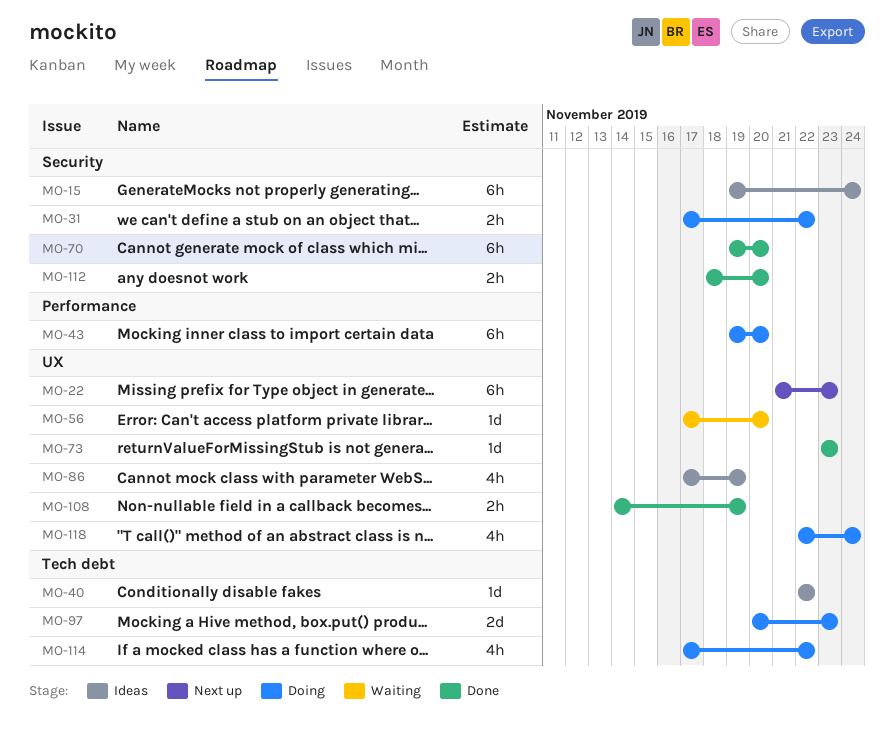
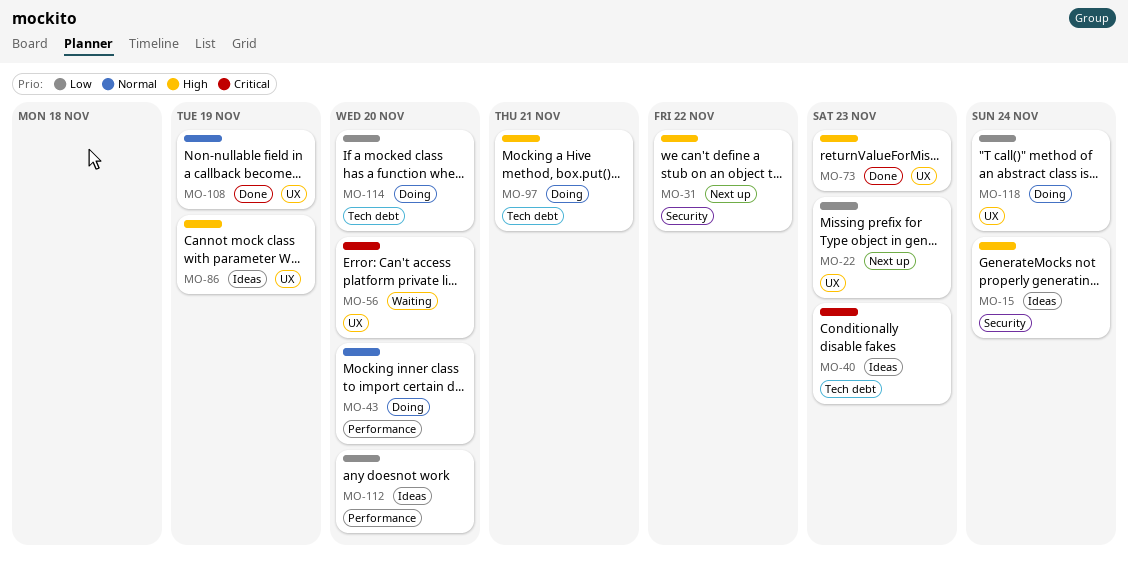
MO-31, status: Doing -> Next up
MO-40, due: Nov 22 -> Nov 23
MO-70: present -> none
MO-97, due: Nov 23 -> Nov 21
MO-112, status: Done -> Ideas
MO-112, label: Security -> Performance
MO-114, due: Nov 22 -> Nov 20

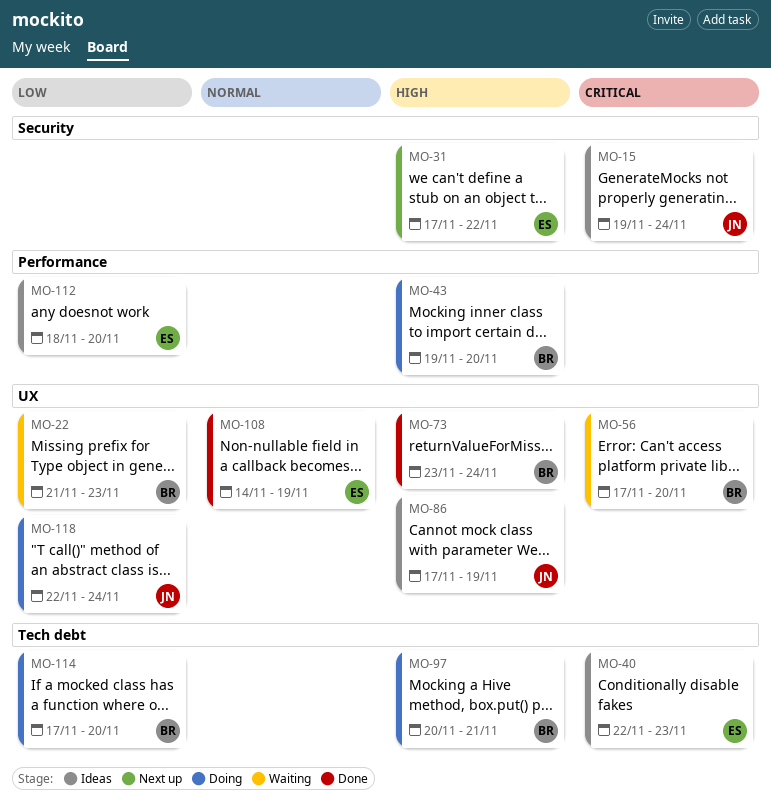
MO-15, priority: High -> Critical
MO-22, status: Next up -> Waiting
MO-43, priority: Normal -> High
MO-73, due: Nov 23 -> Nov 24

